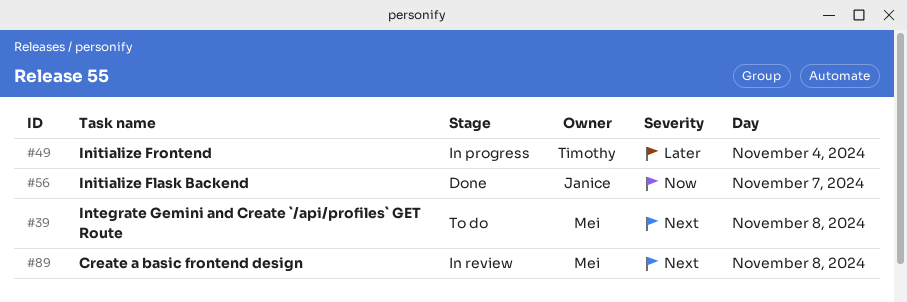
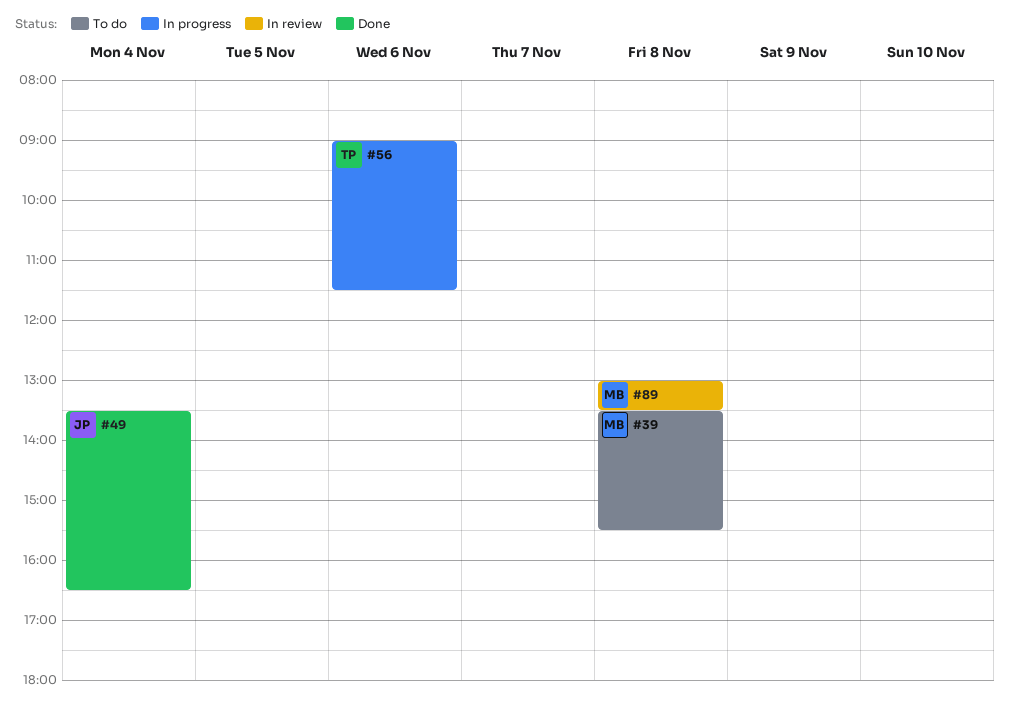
#49, status: In progress -> Done
#49, owner: Timothy -> Janice
#56, status: Done -> In progress
#56, owner: Janice -> Timothy
#56, day: Nov 7 -> Nov 6

